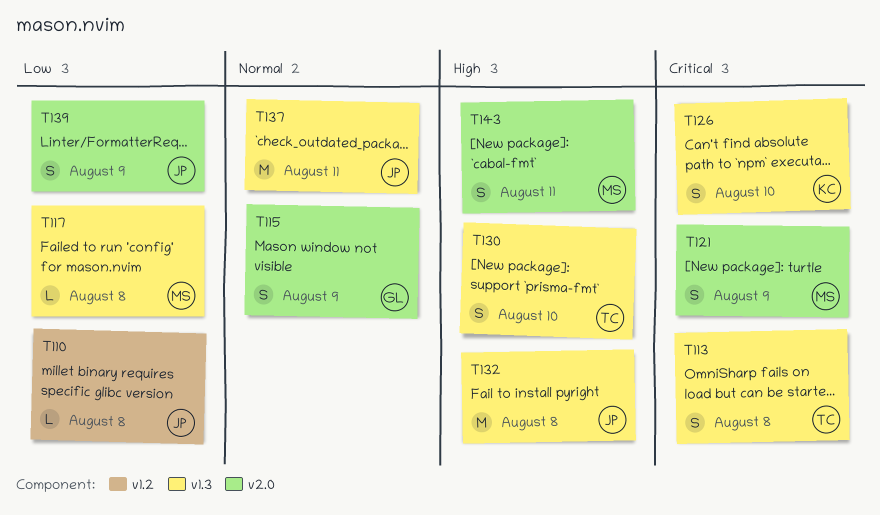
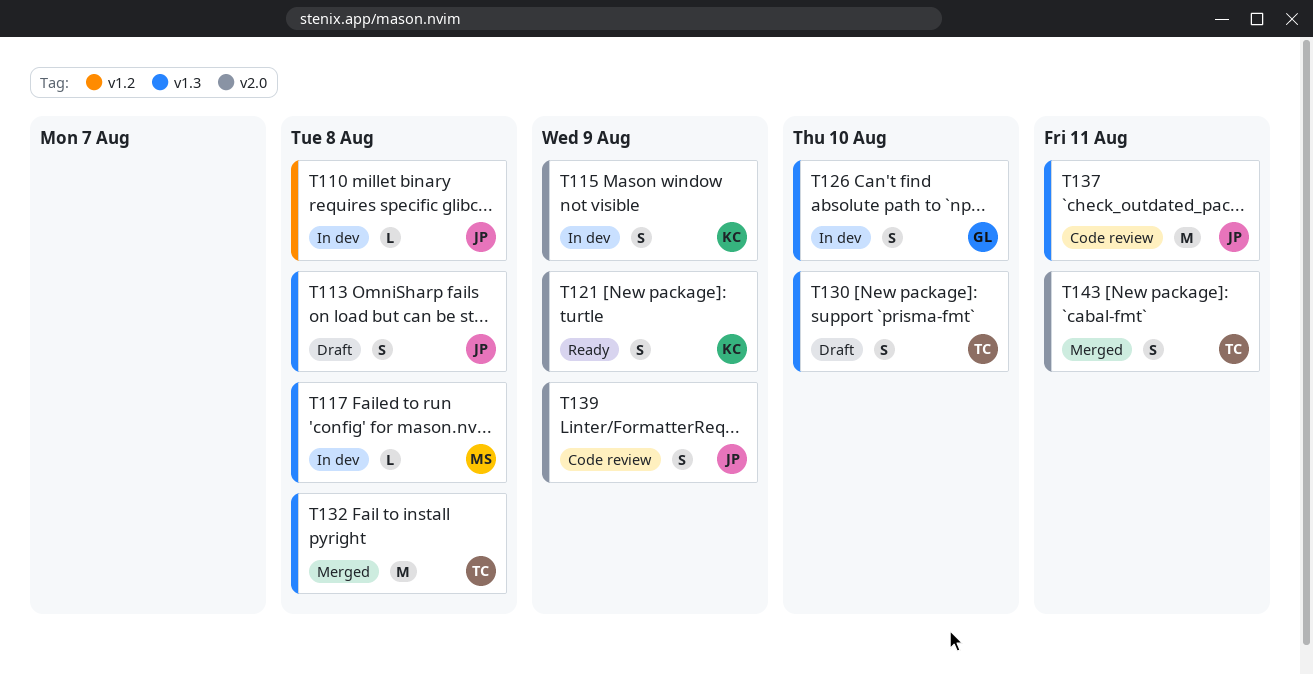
T113, owner: TC -> JP
T115, owner: GL -> KC
T121, owner: MS -> KC
T126, owner: KC -> GL
T132, owner: JP -> TC
T143, owner: MS -> TC

